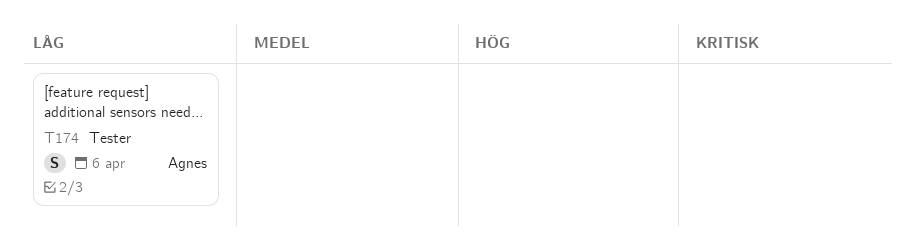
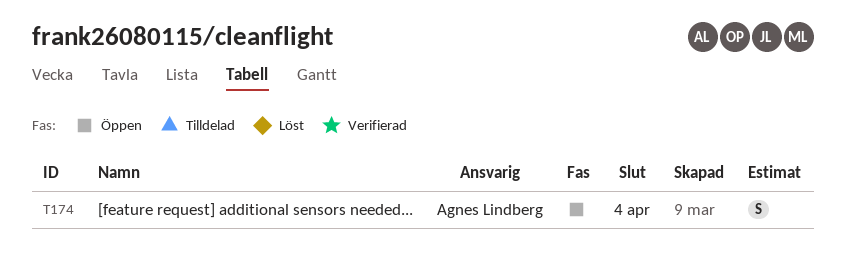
T174, due: Apr 6 -> Apr 4

